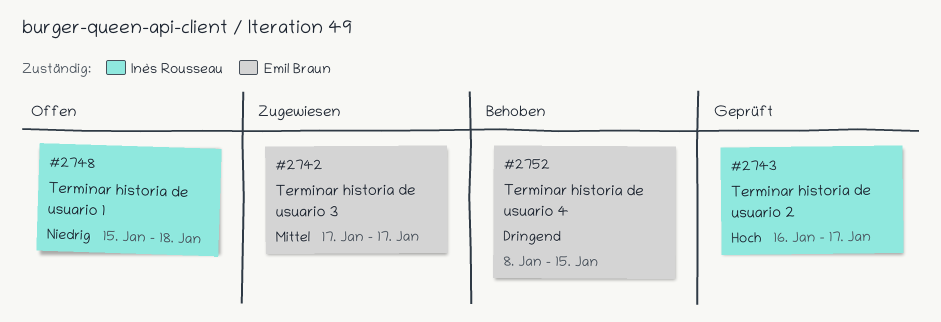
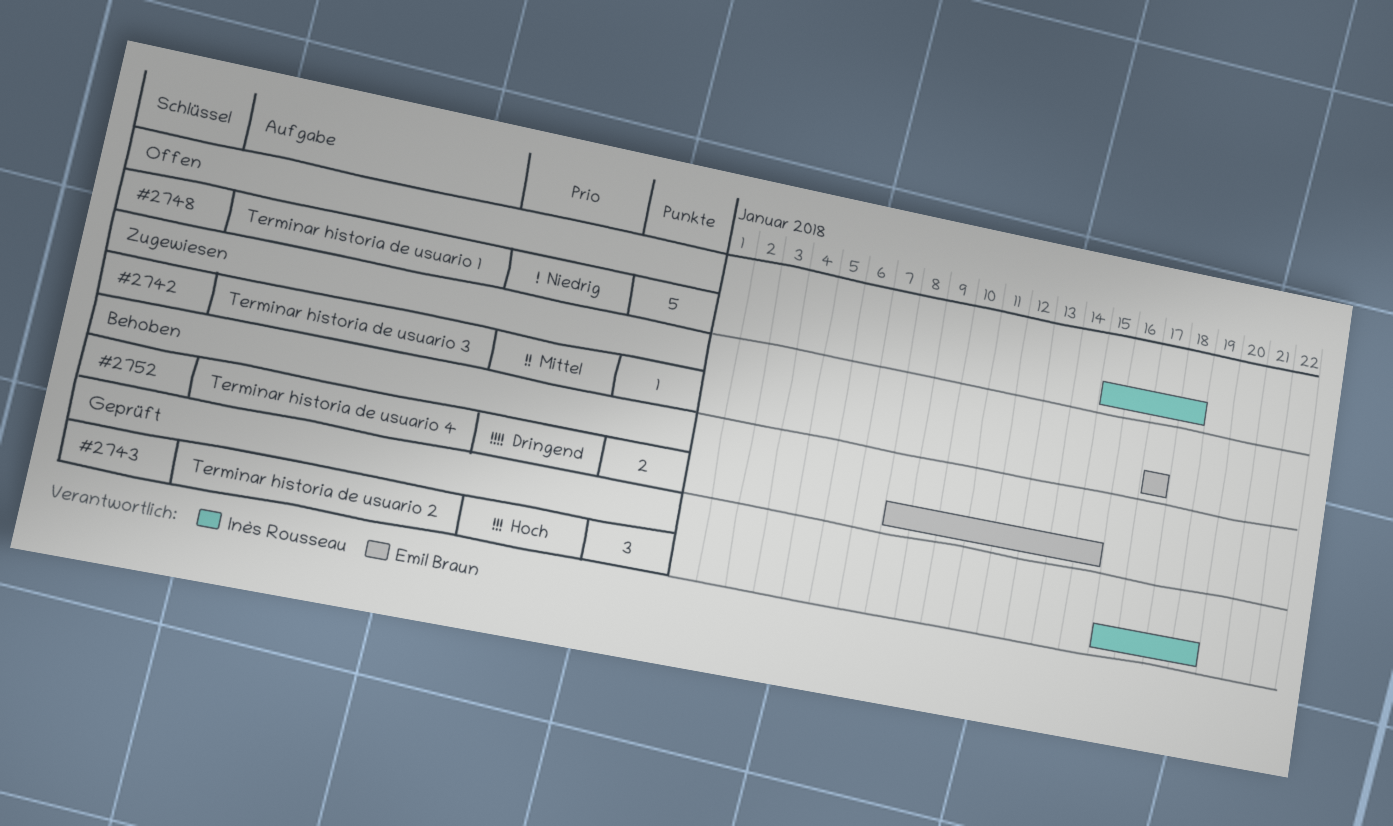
#2743, due: Jan 17 -> Jan 19

